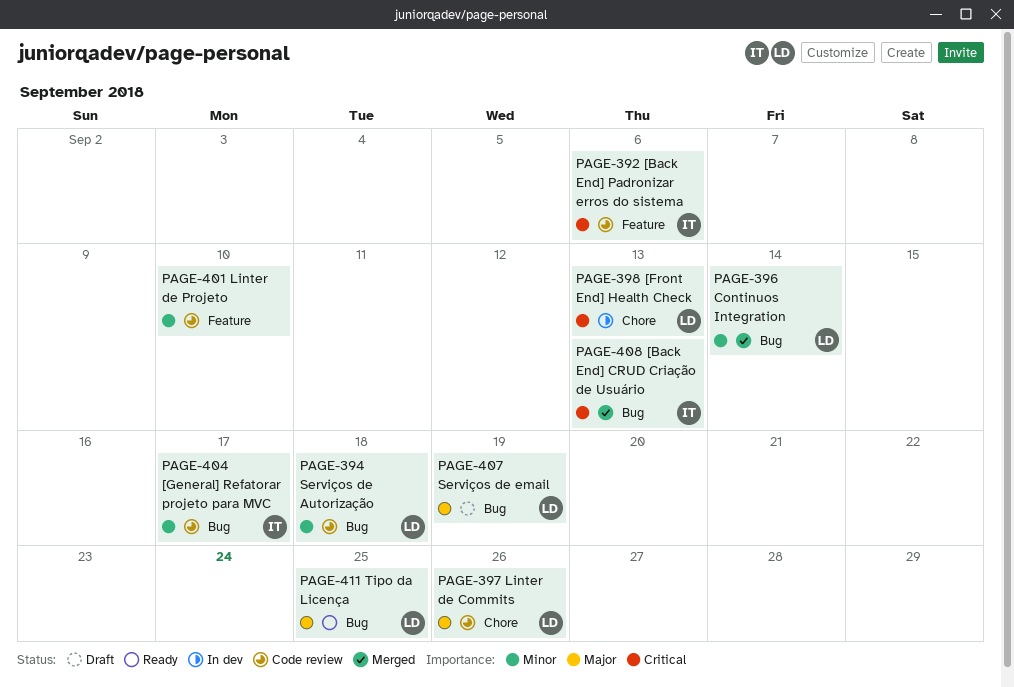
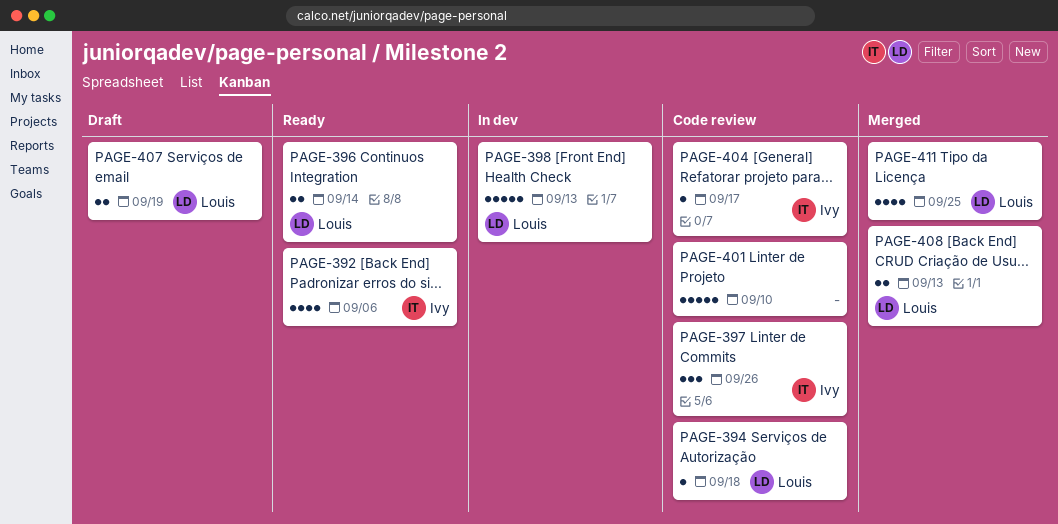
PAGE-392, status: Code review -> Ready
PAGE-396, status: Merged -> Ready
PAGE-397, owner: Louis -> Ivy
PAGE-408, owner: Ivy -> Louis
PAGE-411, status: Ready -> Merged

